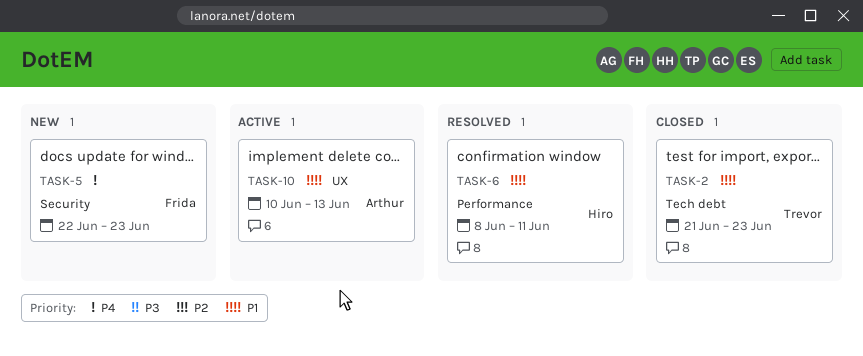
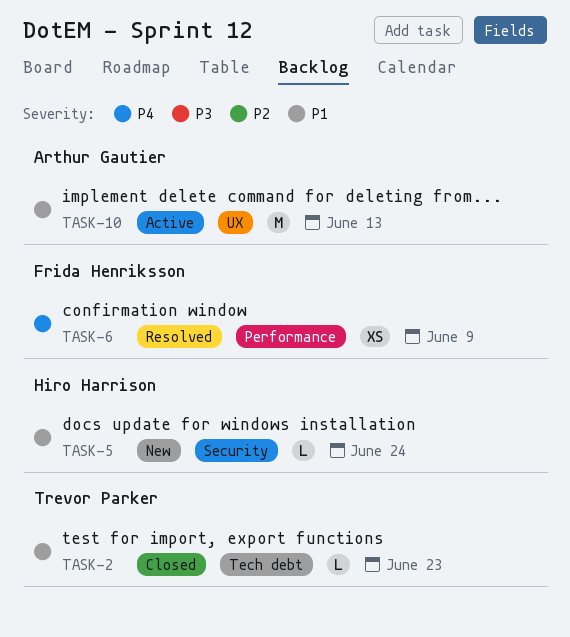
TASK-5, owner: Frida Henriksson -> Hiro Harrison
TASK-5, priority: P4 -> P1
TASK-5, due: Jun 23 -> Jun 24
TASK-6, owner: Hiro Harrison -> Frida Henriksson
TASK-6, priority: P1 -> P4
TASK-6, due: Jun 11 -> Jun 9

